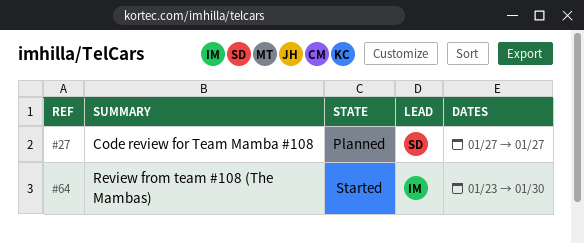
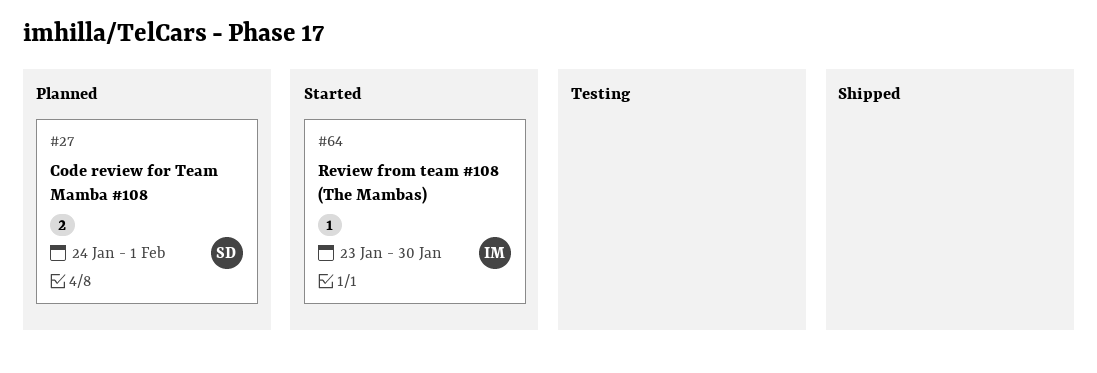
#27, start: Jan 27 -> Jan 24
#27, due: Jan 27 -> Feb 1

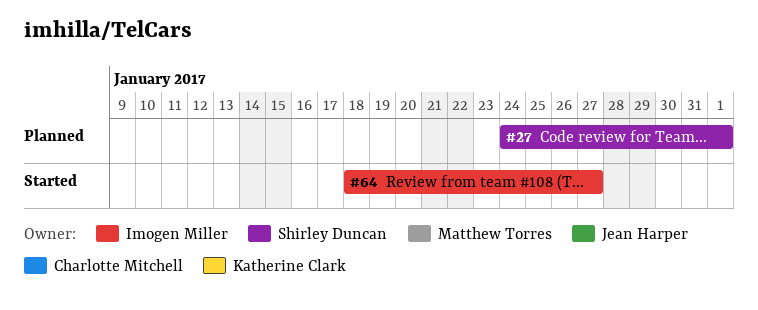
#64, start: Jan 23 -> Jan 18
#64, due: Jan 30 -> Jan 27

